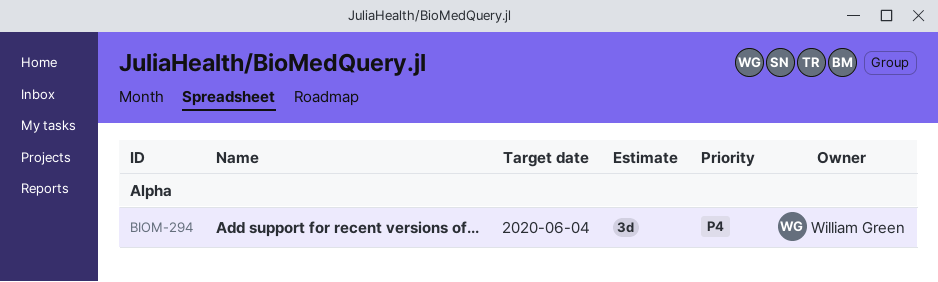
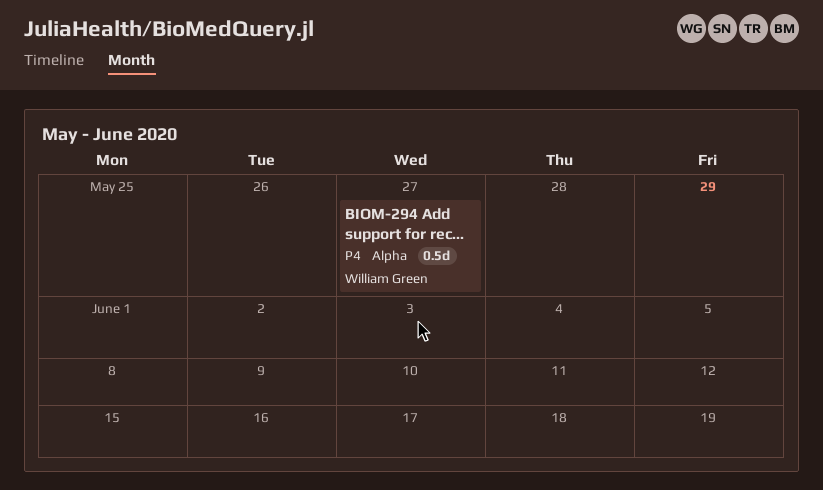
BIOM-294, estimate: 3d -> 0.5d
BIOM-294, due: Jun 4 -> May 27

